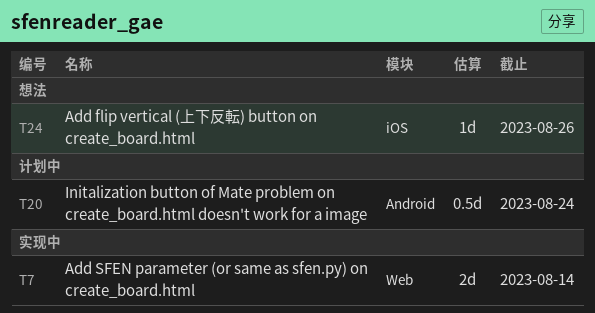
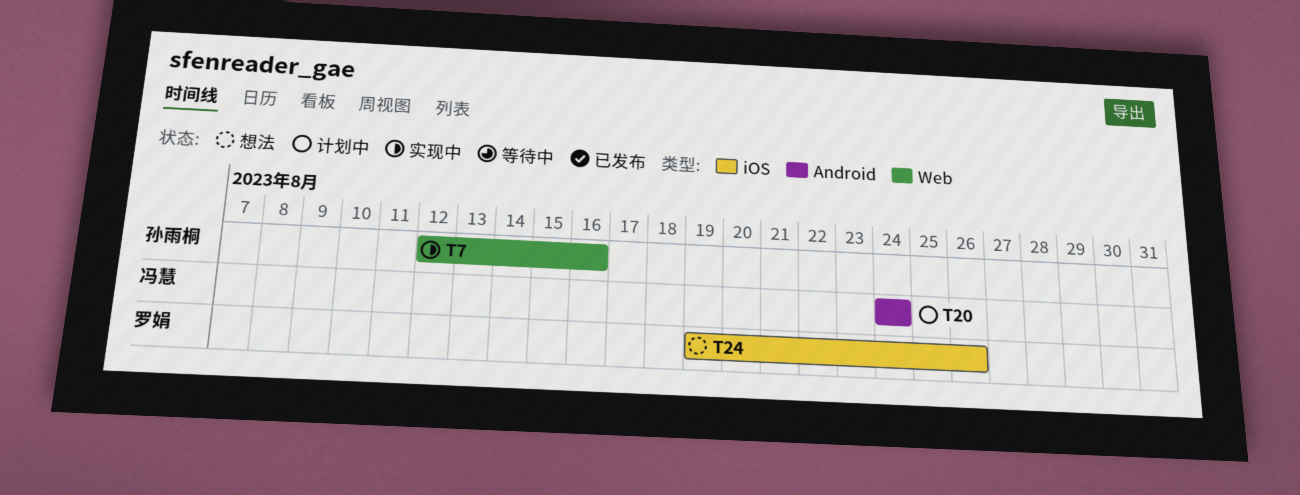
T7, due: Aug 14 -> Aug 16

